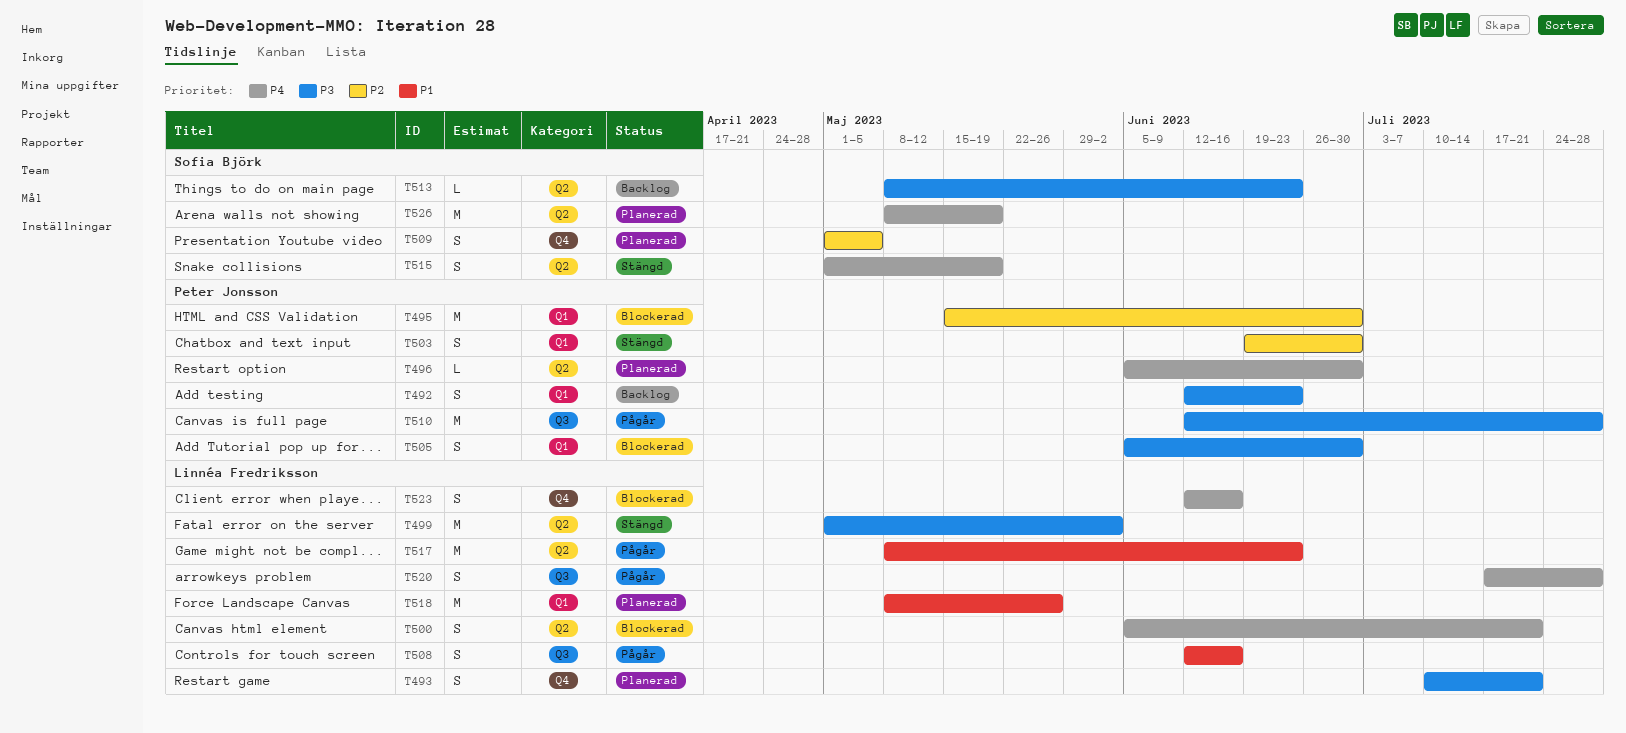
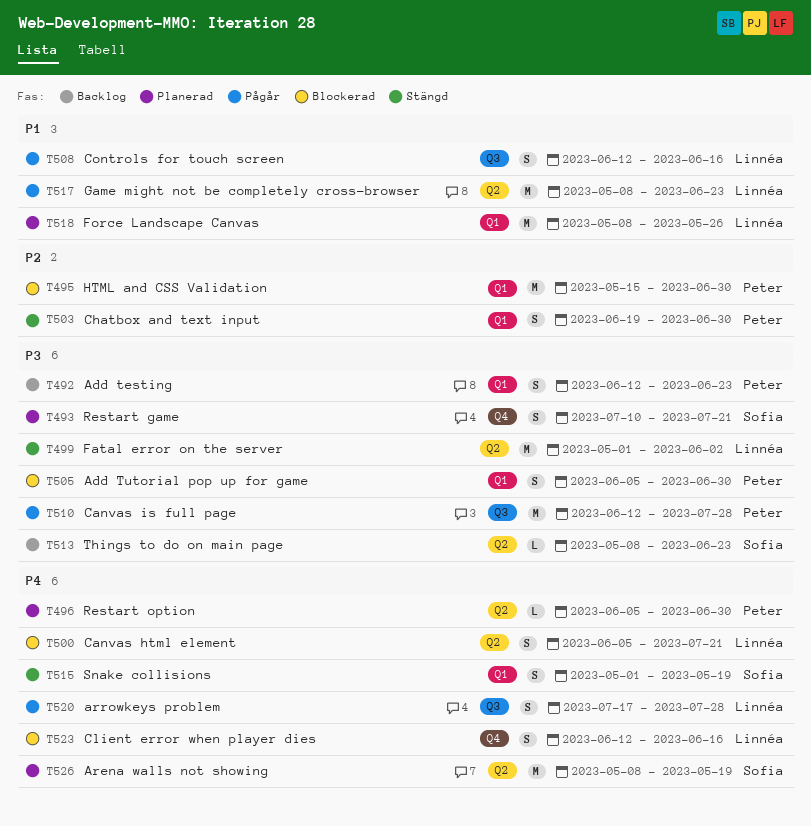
T493, owner: Linnéa Fredriksson -> Sofia Björk
T509: present -> none
T515, label: Q2 -> Q1

